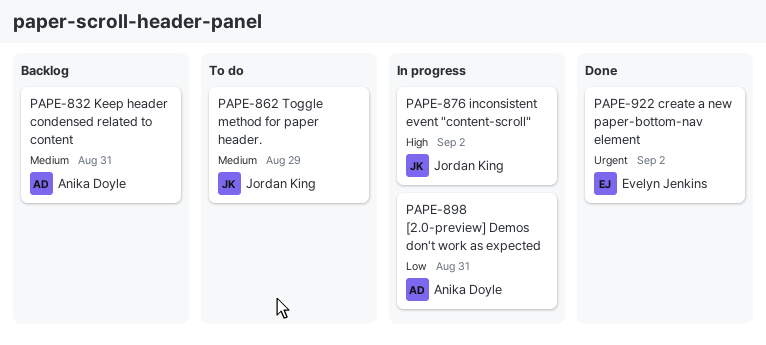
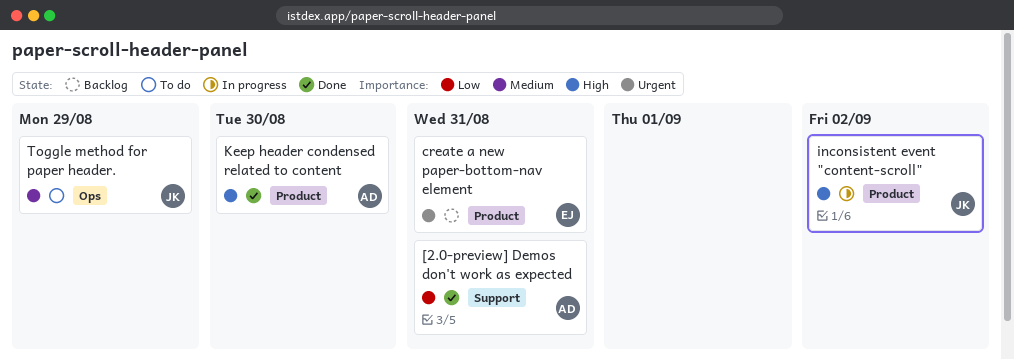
[2.0-preview] Demos don't work as expected, status: In progress -> Done
create a new paper-bottom-nav element, status: Done -> Backlog
create a new paper-bottom-nav element, due: Sep 2 -> Aug 31
Keep header condensed related to content, status: Backlog -> Done
Keep header condensed related to content, priority: Medium -> High
Keep header condensed related to content, due: Aug 31 -> Aug 30

